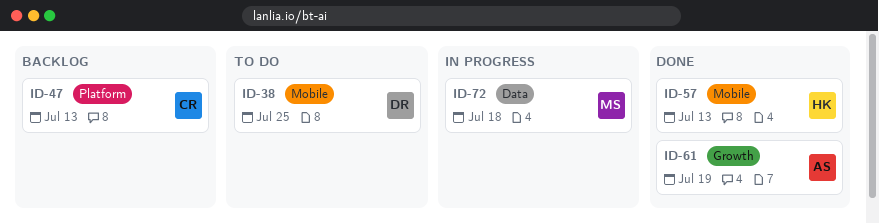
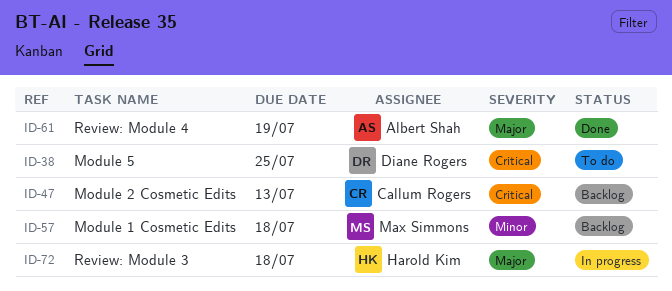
ID-57, status: Done -> Backlog
ID-57, owner: Harold Kim -> Max Simmons
ID-57, due: Jul 13 -> Jul 18
ID-72, owner: Max Simmons -> Harold Kim

